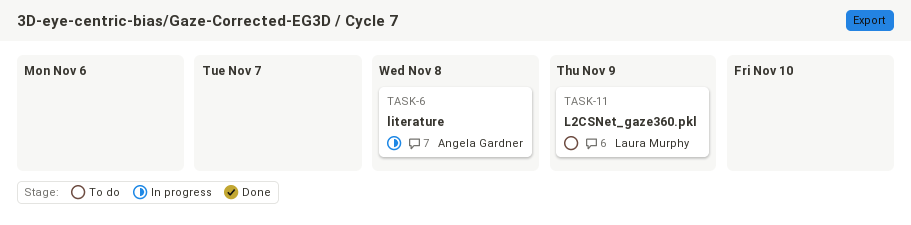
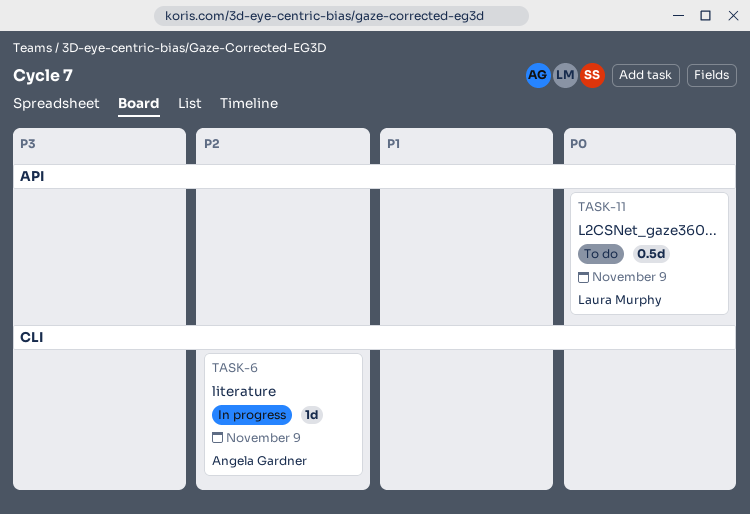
TASK-6, due: Nov 8 -> Nov 9

